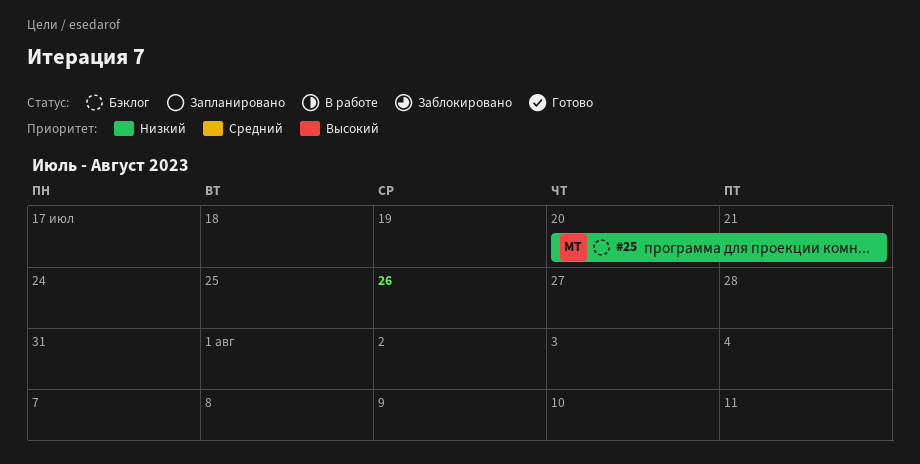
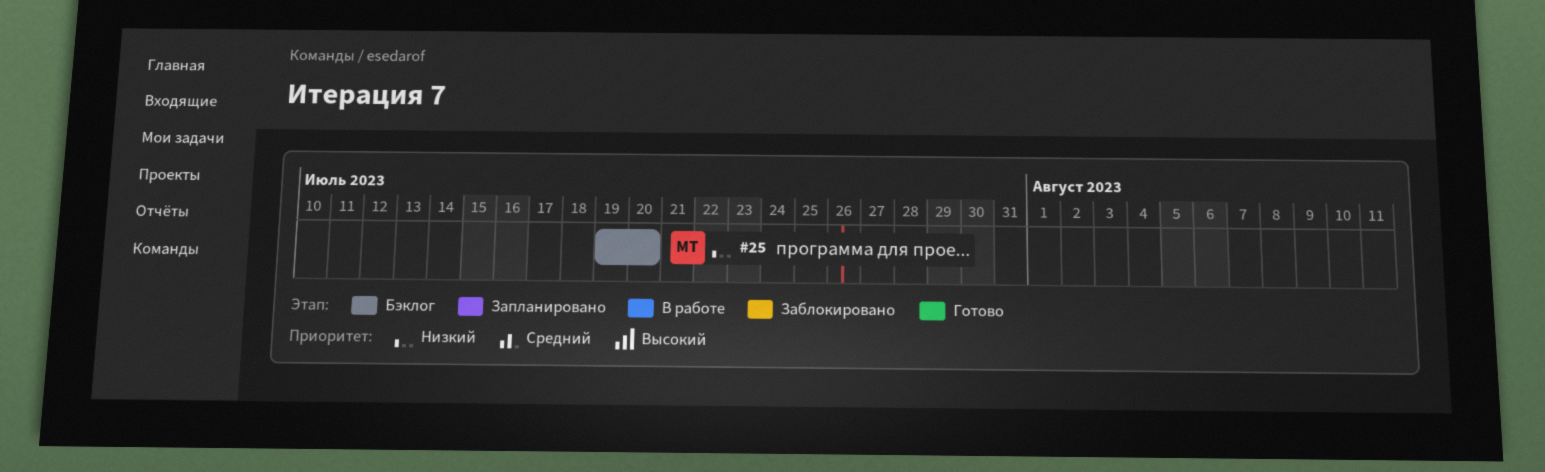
#25, start: Jul 20 -> Jul 19
#25, due: Jul 21 -> Jul 20

